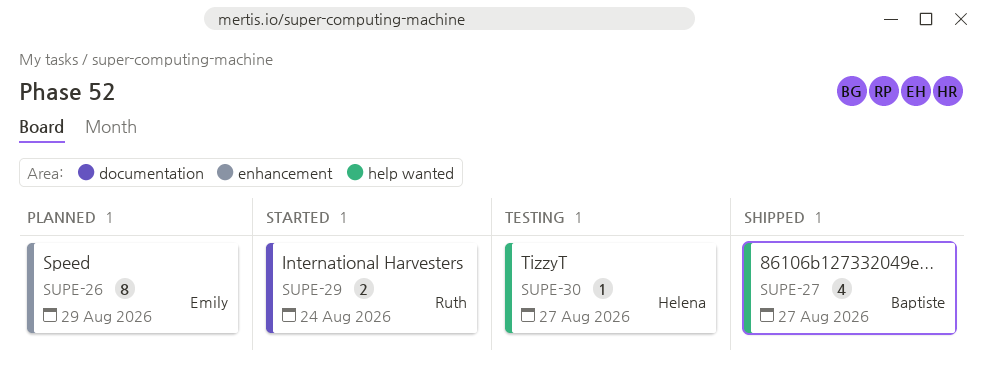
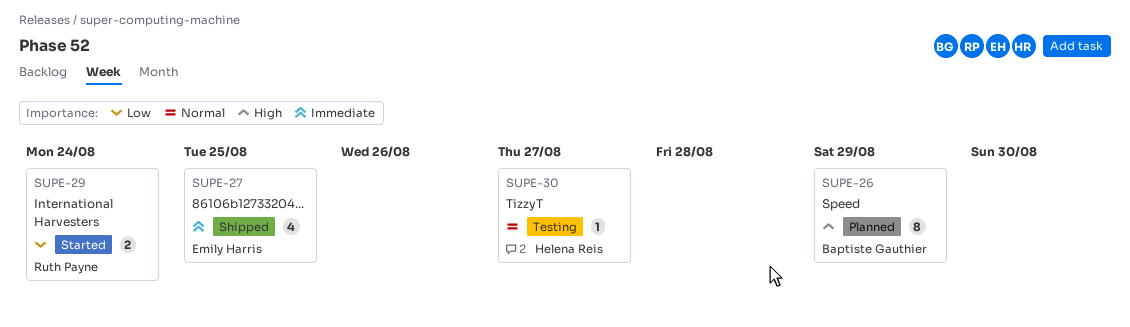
SUPE-26, owner: Emily Harris -> Baptiste Gauthier
SUPE-27, owner: Baptiste Gauthier -> Emily Harris
SUPE-27, due: Aug 27 -> Aug 25

